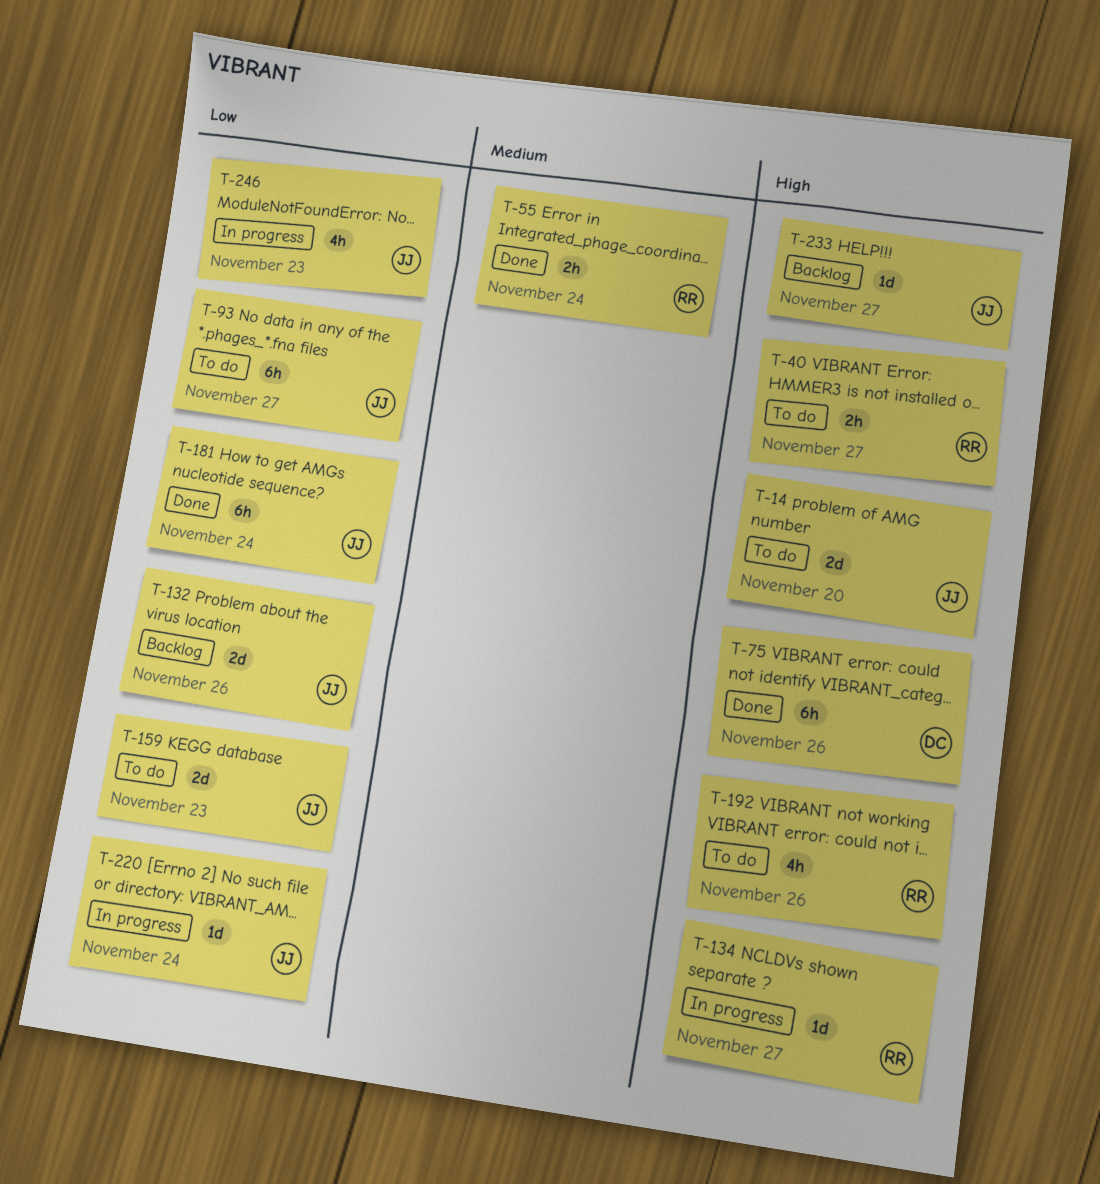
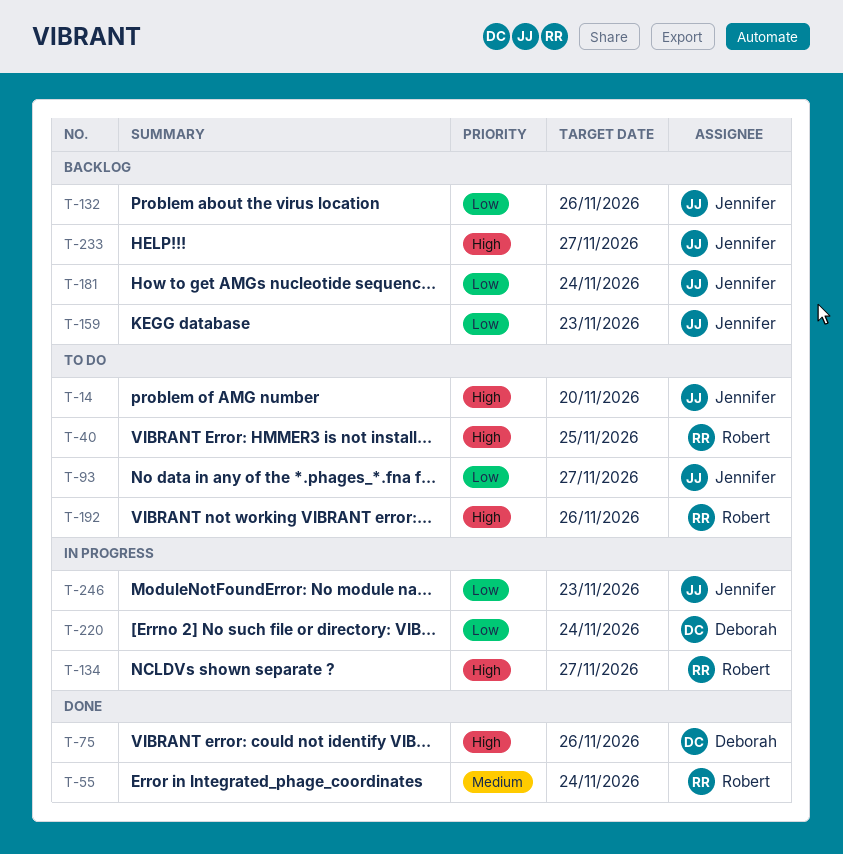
T-40, due: Nov 27 -> Nov 25
T-159, status: To do -> Backlog
T-181, status: Done -> Backlog
T-220, owner: Jennifer -> Deborah

